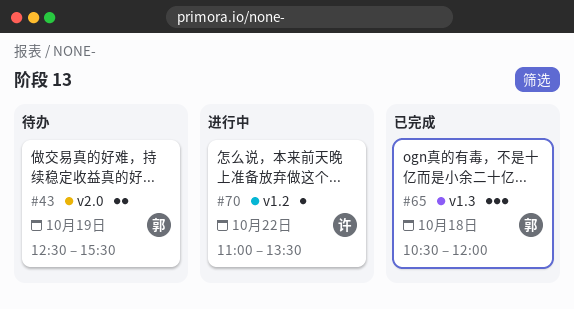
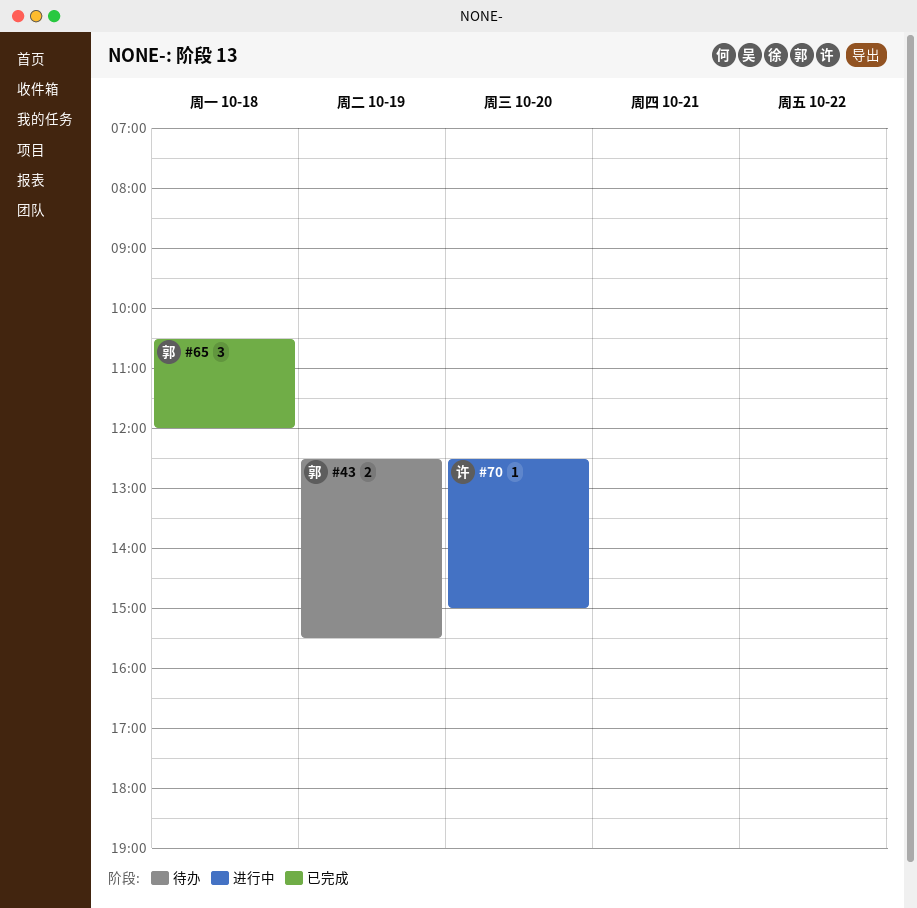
#70, day: Oct 22 -> Oct 20
#70, begins: 11:00 -> 12:30
#70, ends: 13:30 -> 15:00

